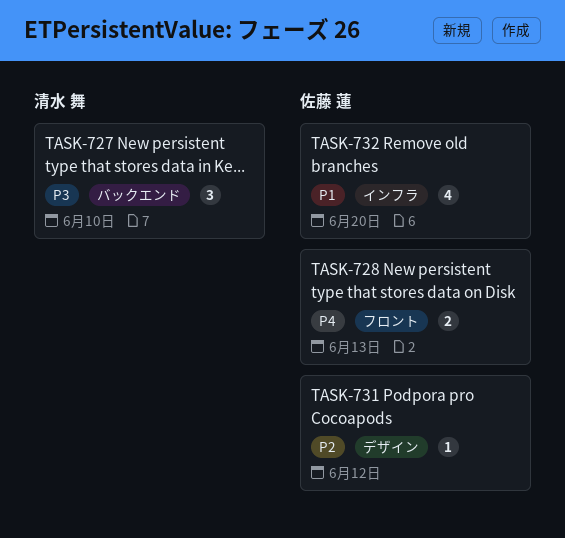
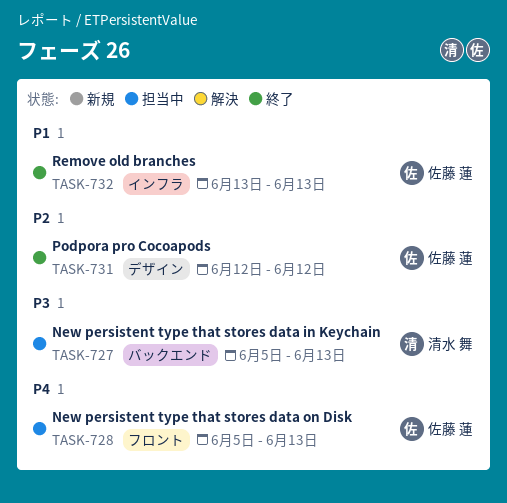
TASK-727, due: Jun 10 -> Jun 13
TASK-732, due: Jun 20 -> Jun 13

